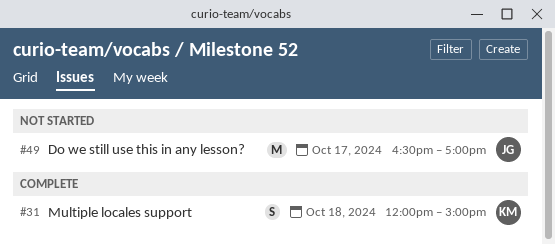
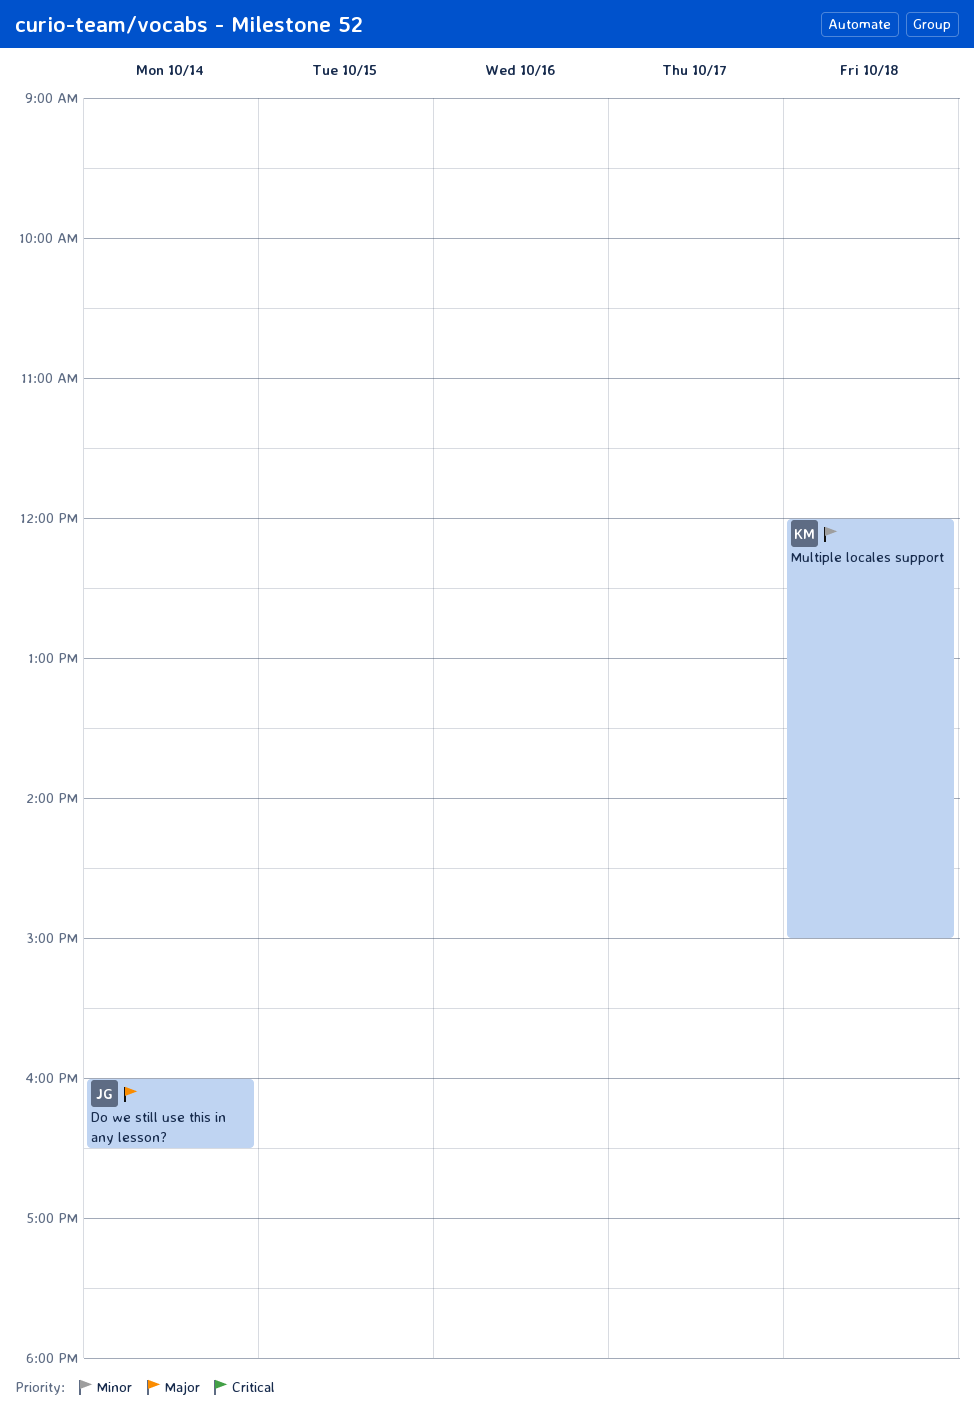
Do we still use this in any lesson?, day: Oct 17 -> Oct 14
Do we still use this in any lesson?, begins: 16:30 -> 16:00
Do we still use this in any lesson?, ends: 17:00 -> 16:30

